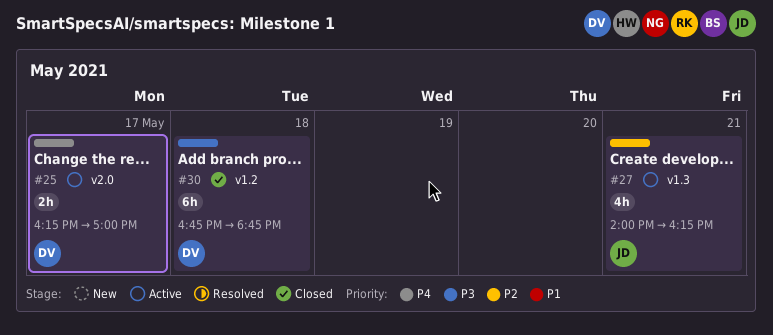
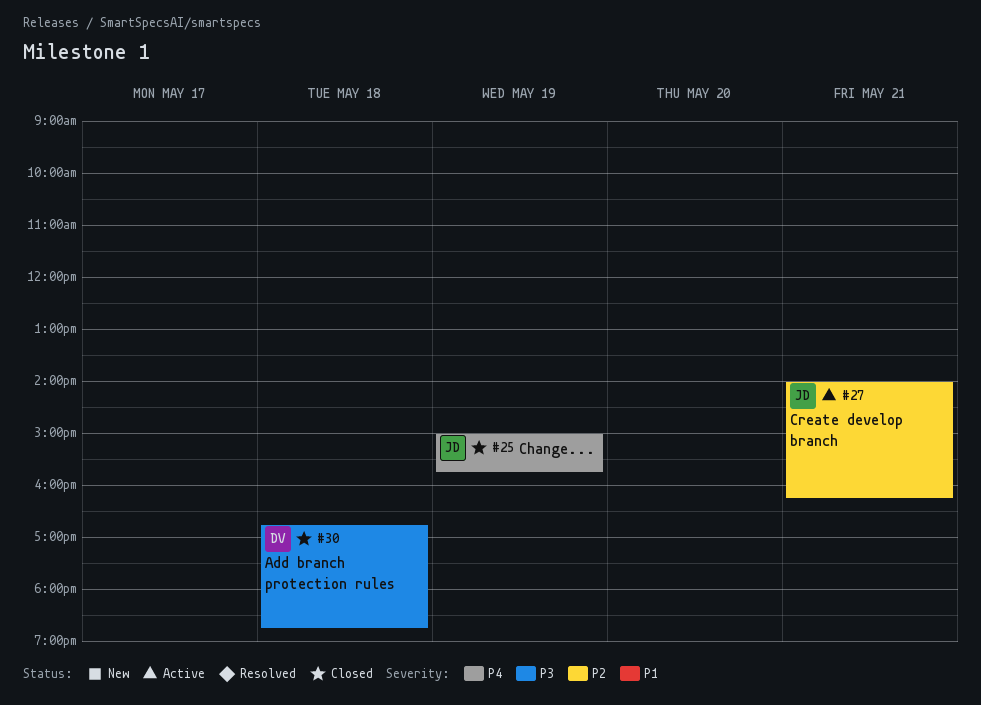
#25, status: Active -> Closed
#25, owner: DV -> JD
#25, day: May 17 -> May 19
#25, begins: 16:15 -> 15:00
#25, ends: 17:00 -> 15:45

